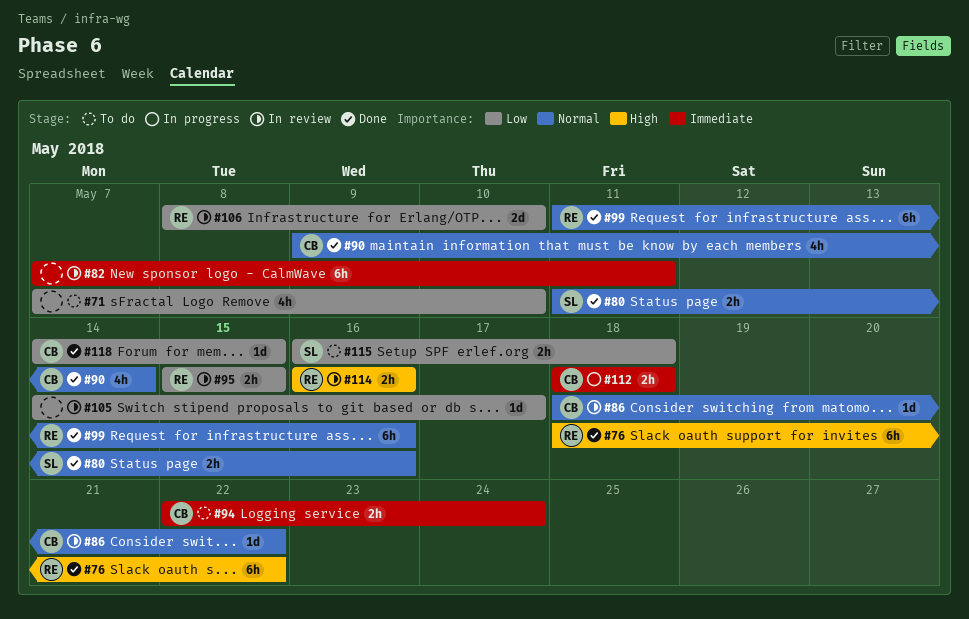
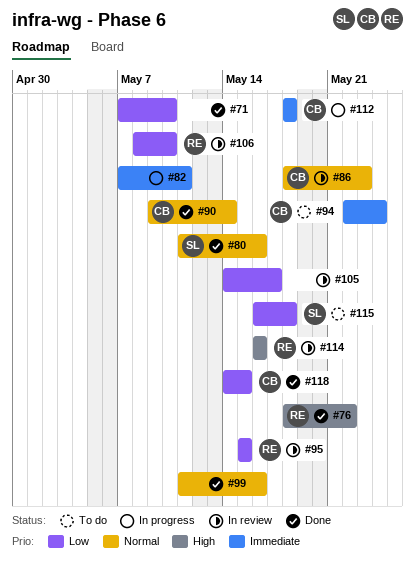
#71, status: To do -> Done
#82, status: In review -> In progress
#86, due: May 22 -> May 23
#99, owner: RE -> none

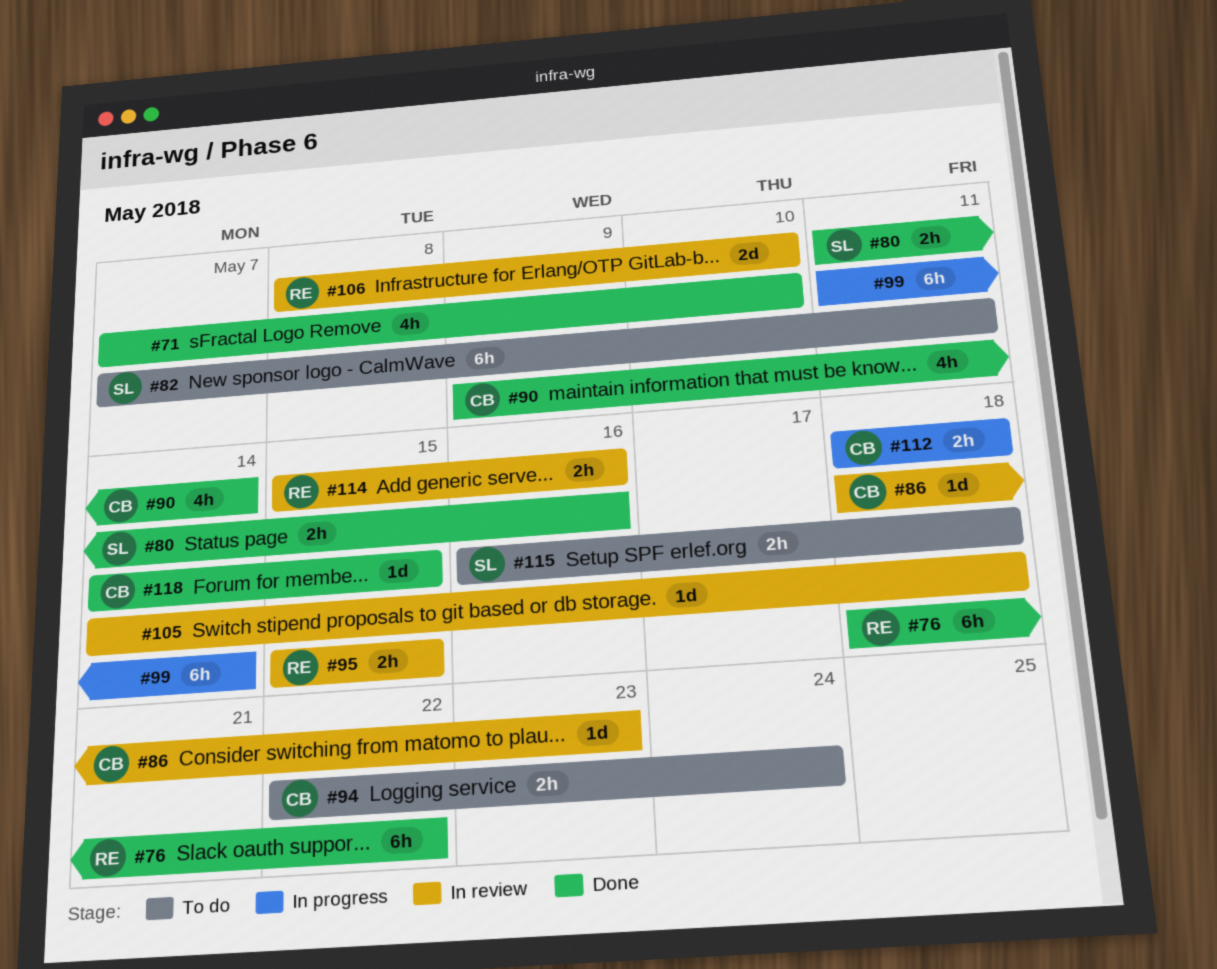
#82, status: In progress -> To do
#82, owner: none -> SL
#99, status: Done -> In progress
#99, due: May 16 -> May 14
#105, due: May 17 -> May 18
#114, start: May 16 -> May 15

